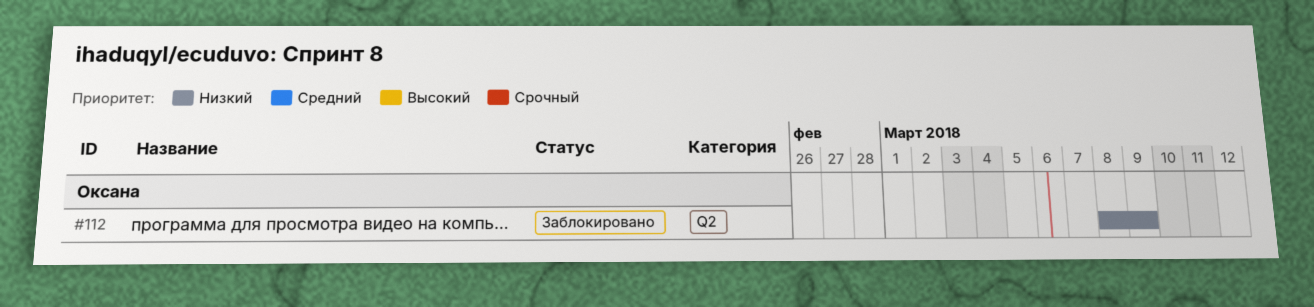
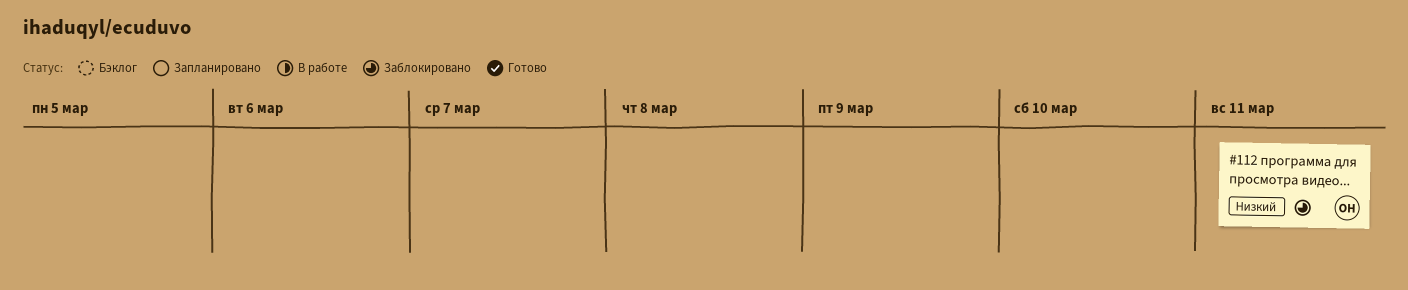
#112, due: Mar 9 -> Mar 11

